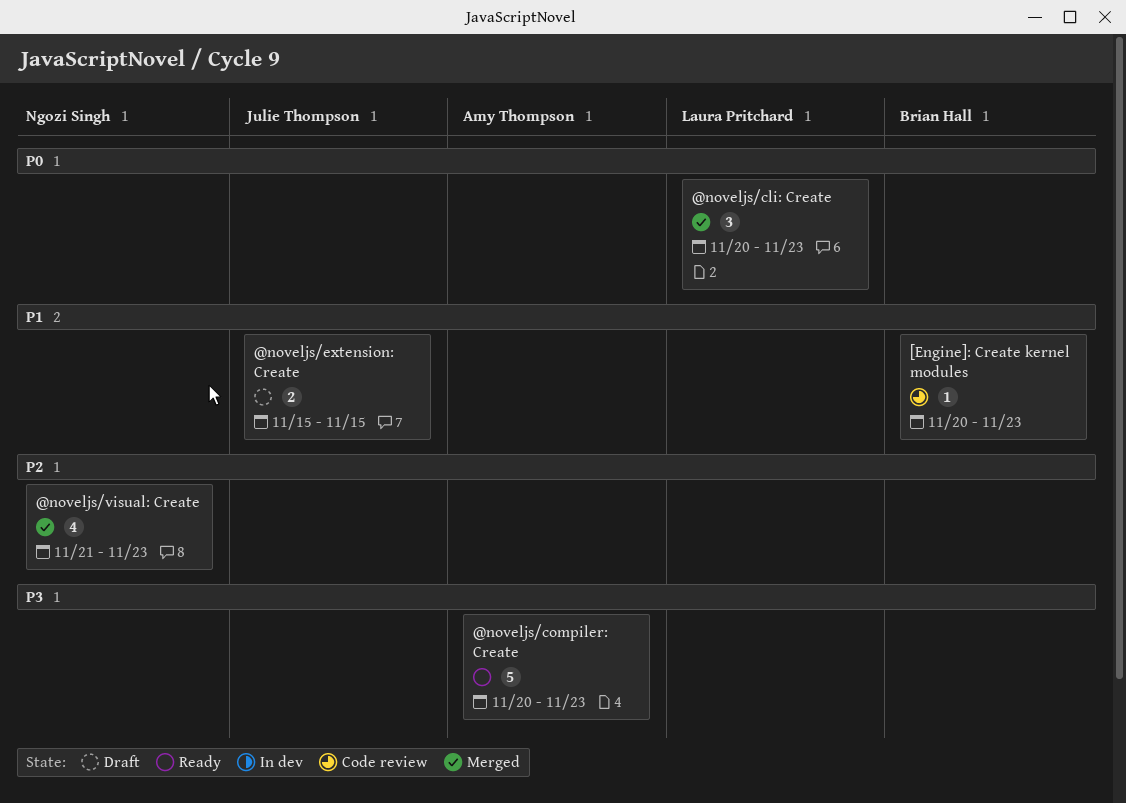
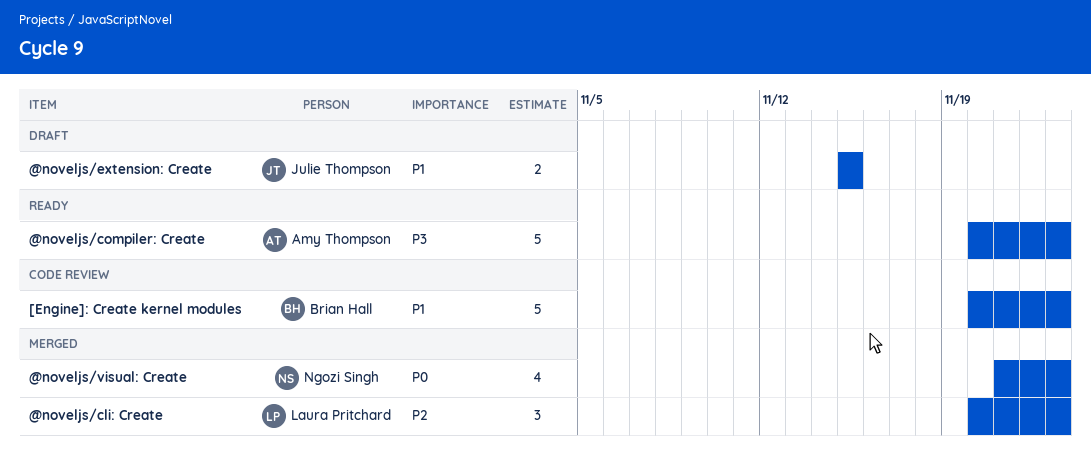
@noveljs/cli: Create, priority: P0 -> P2
@noveljs/visual: Create, priority: P2 -> P0
[Engine]: Create kernel modules, estimate: 1 -> 5

